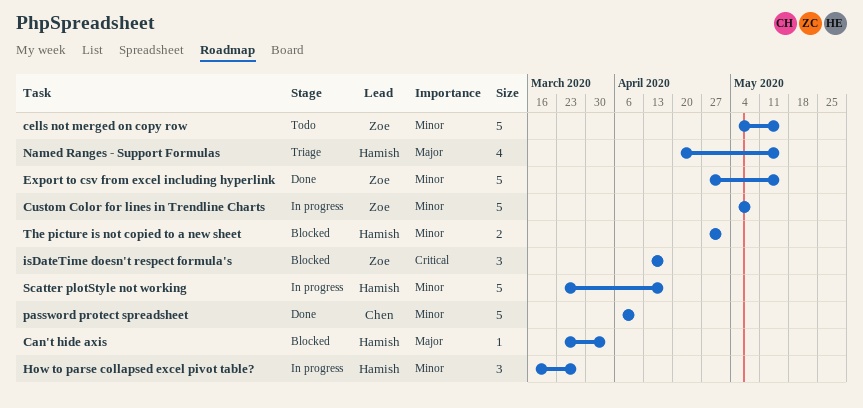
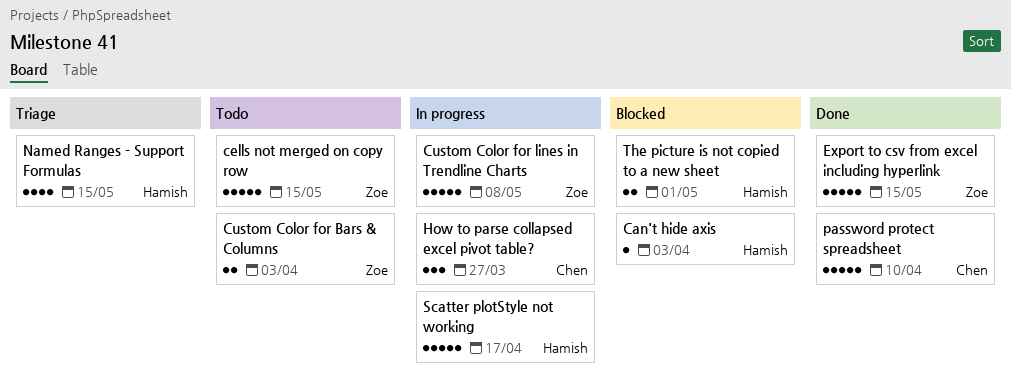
Custom Color for Bars & Columns: none -> present
How to parse collapsed excel pivot table?, owner: Hamish -> Chen
isDateTime doesn't respect formula's: present -> none

